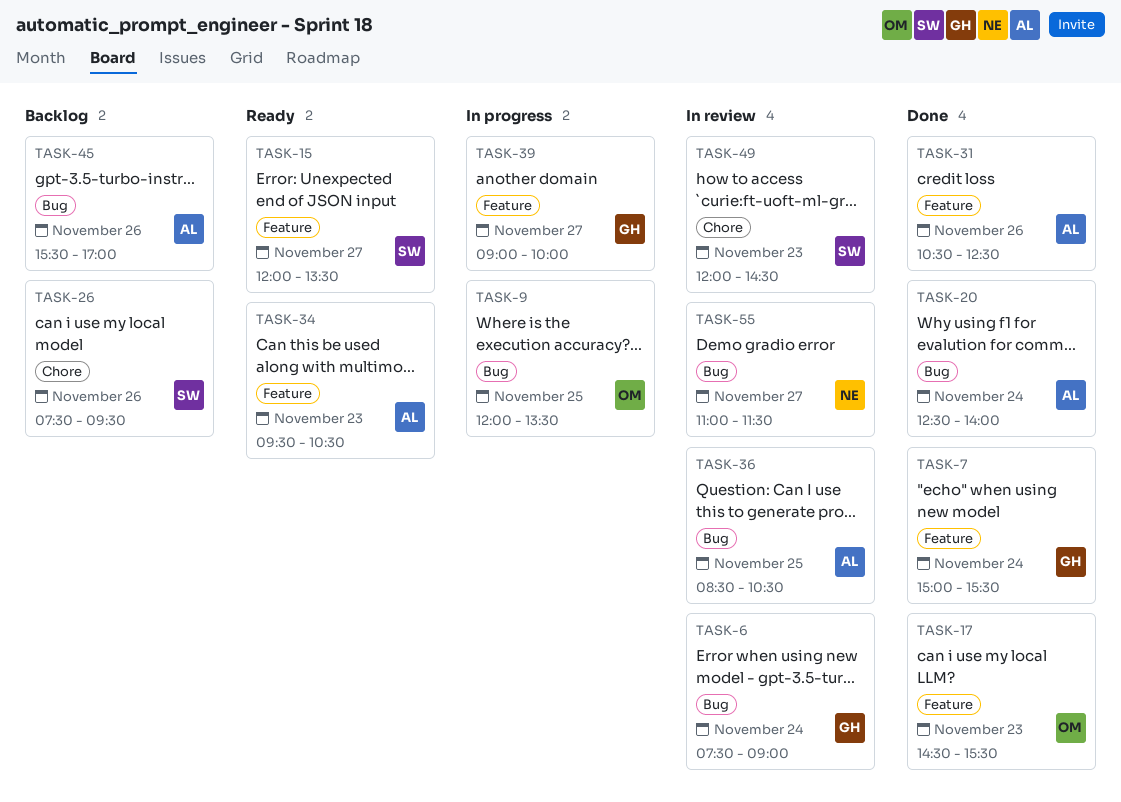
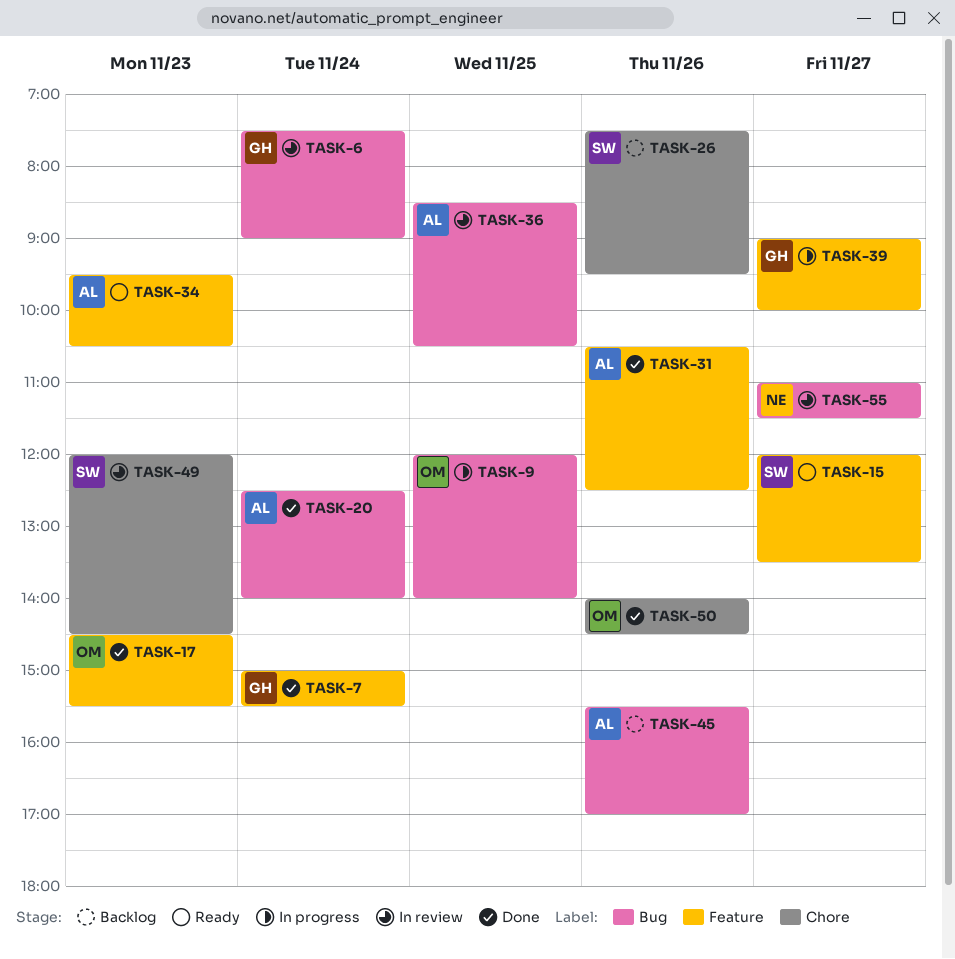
TASK-9, ends: 13:30 -> 14:00
TASK-50: none -> present

